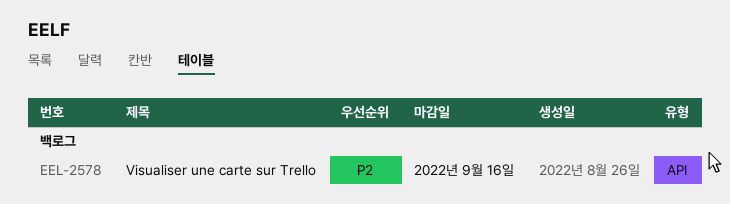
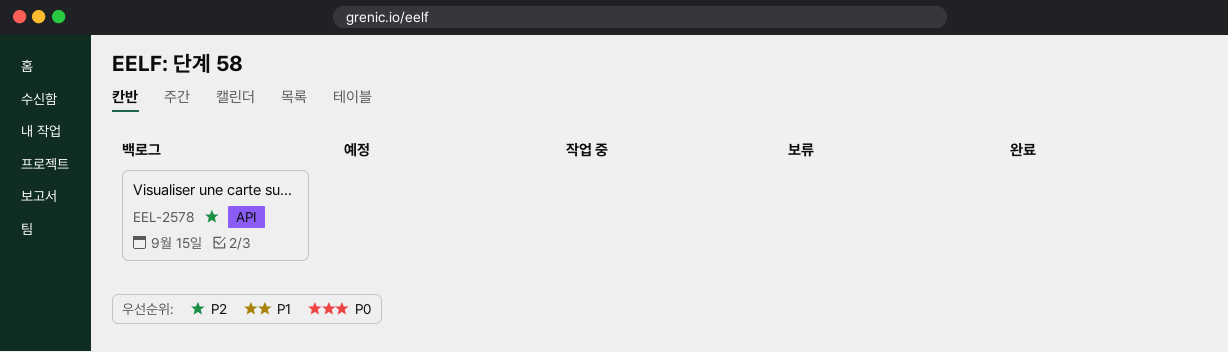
EEL-2578, due: Sep 16 -> Sep 15

